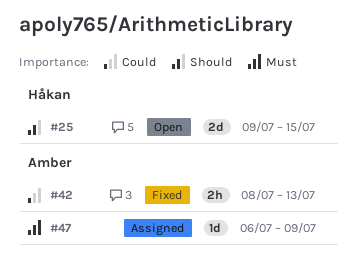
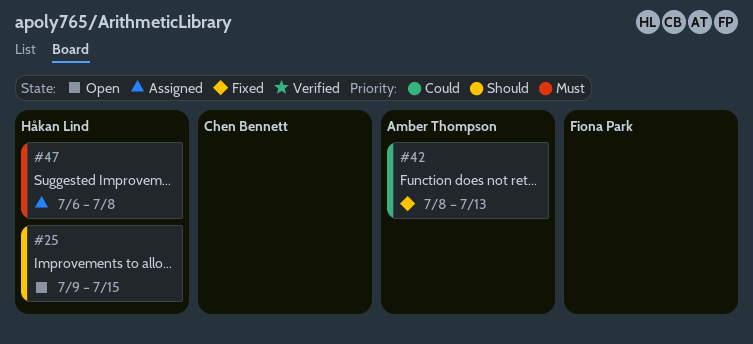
#47, owner: Amber Thompson -> Håkan Lind
#47, due: Jul 9 -> Jul 8

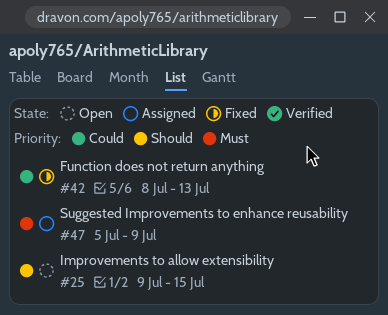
#47, start: Jul 6 -> Jul 5
#47, due: Jul 8 -> Jul 9

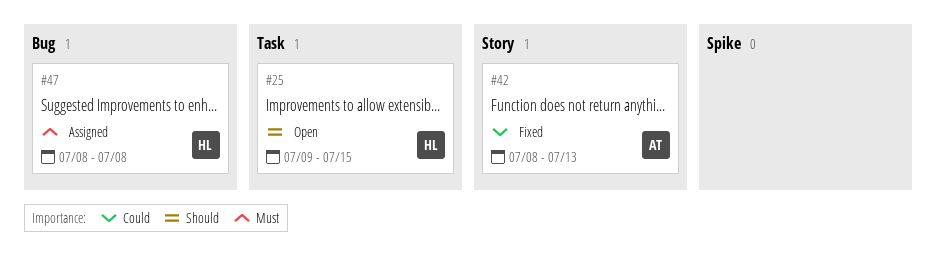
#47, start: Jul 5 -> Jul 8
#47, due: Jul 9 -> Jul 8

